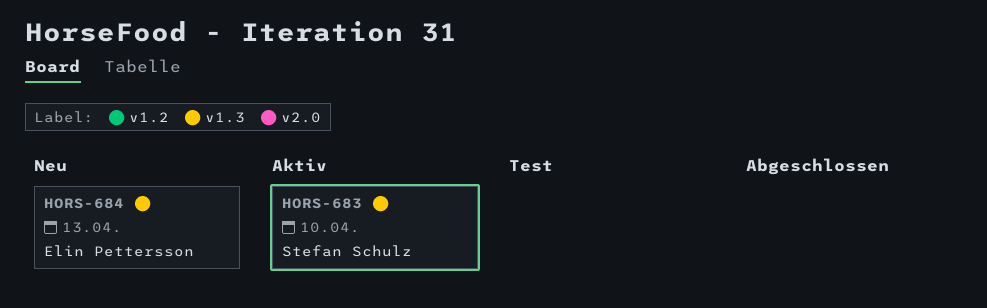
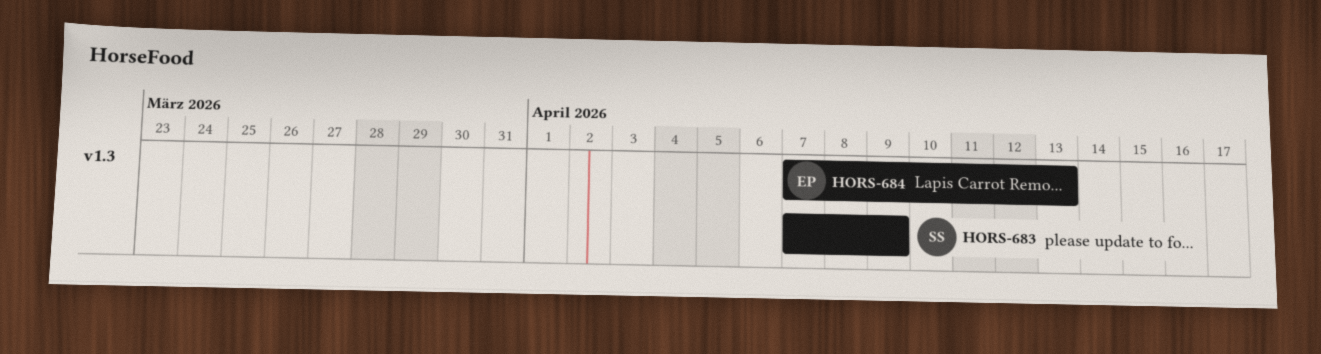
HORS-683, due: Apr 10 -> Apr 9

